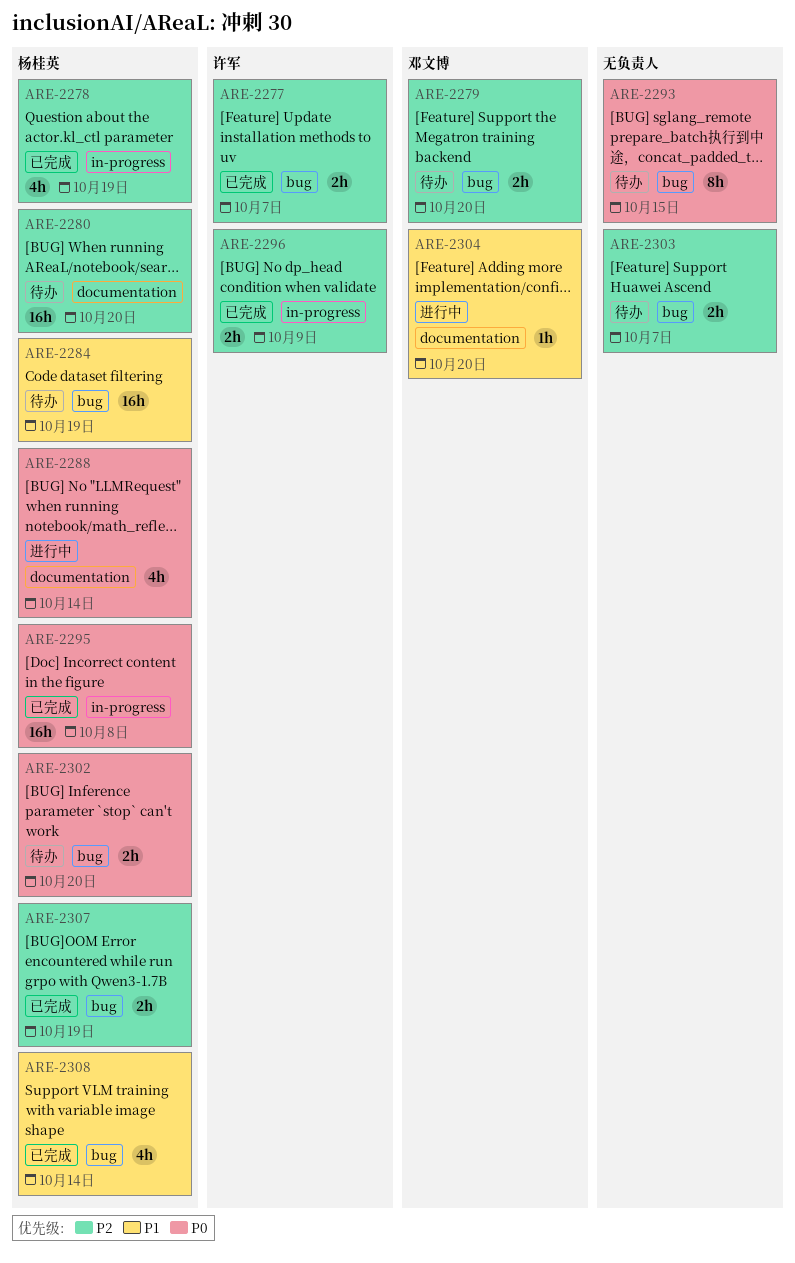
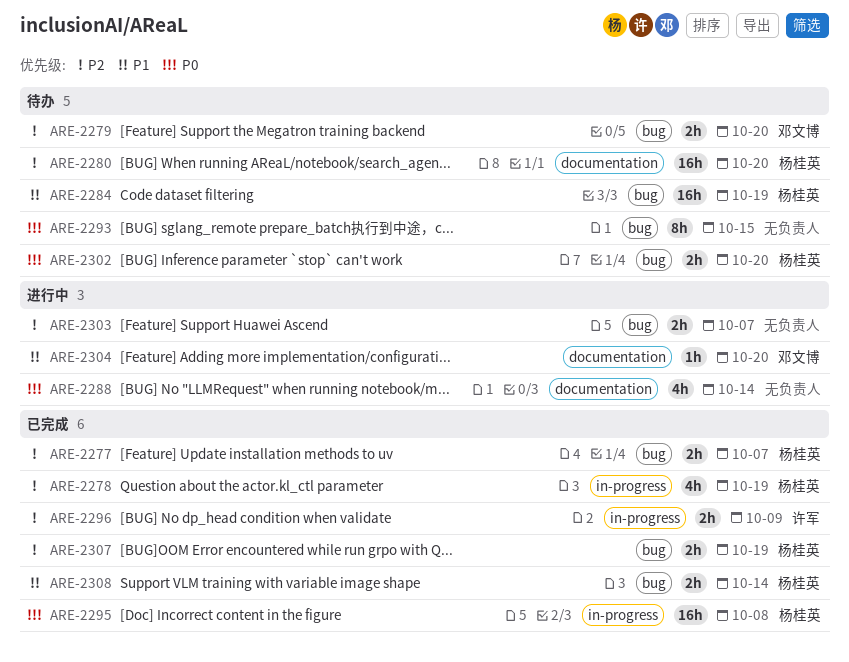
ARE-2277, owner: 许军 -> 杨桂英
ARE-2288, owner: 杨桂英 -> none
ARE-2303, status: 待办 -> 进行中
ARE-2308, estimate: 4h -> 2h

